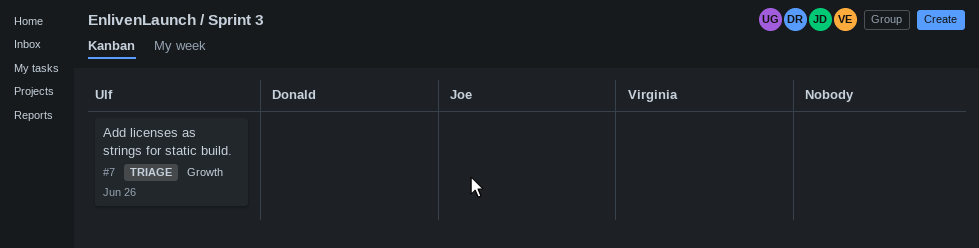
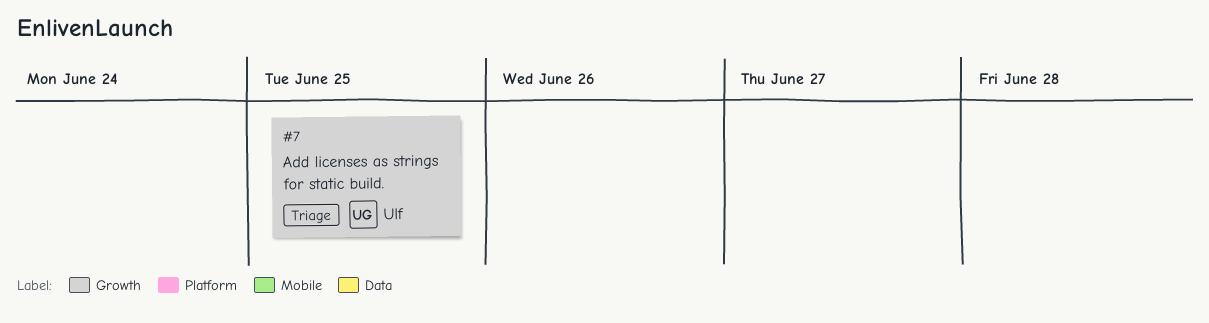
#7, due: Jun 26 -> Jun 25

